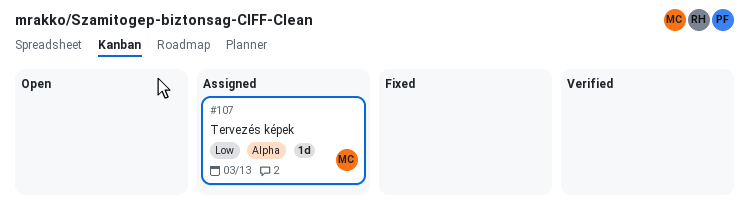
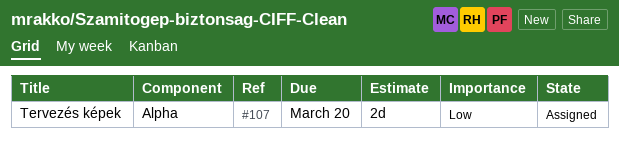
#107, estimate: 1d -> 2d
#107, due: Mar 13 -> Mar 20

